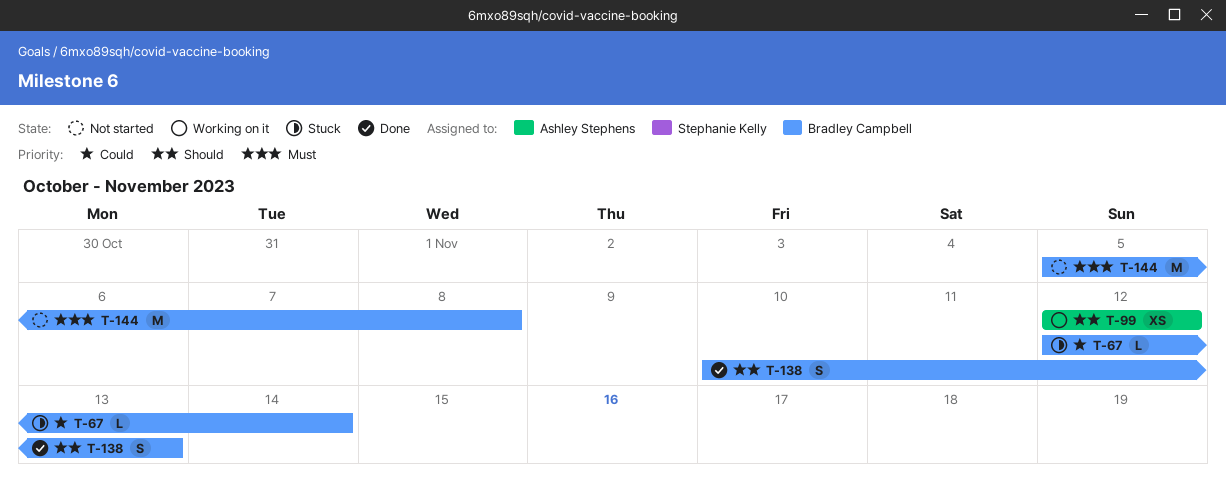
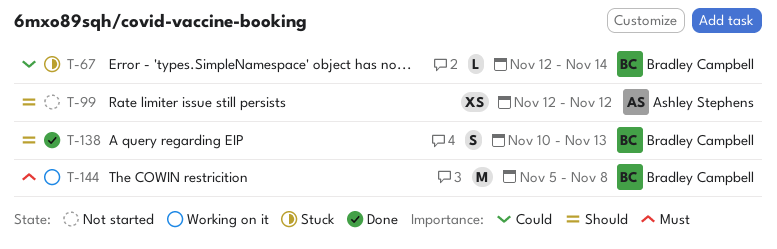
T-99, status: Working on it -> Not started
T-144, status: Not started -> Working on it

